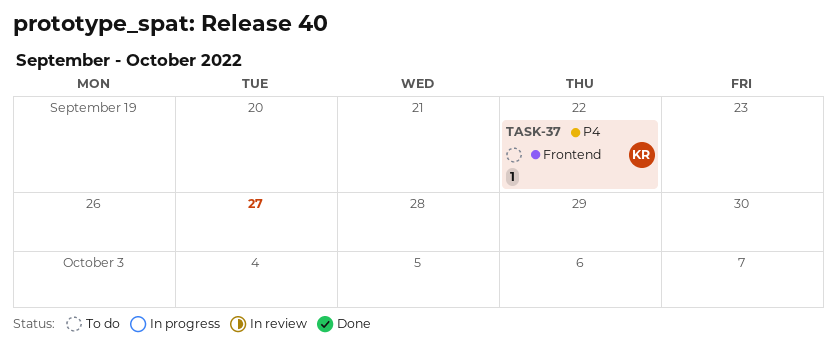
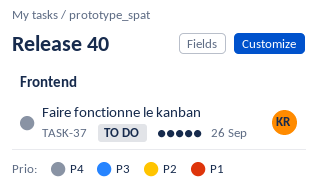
TASK-37, estimate: 1 -> 5
TASK-37, due: Sep 22 -> Sep 26

